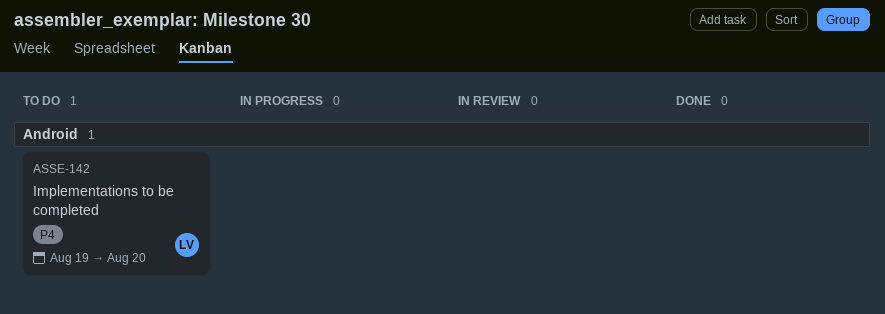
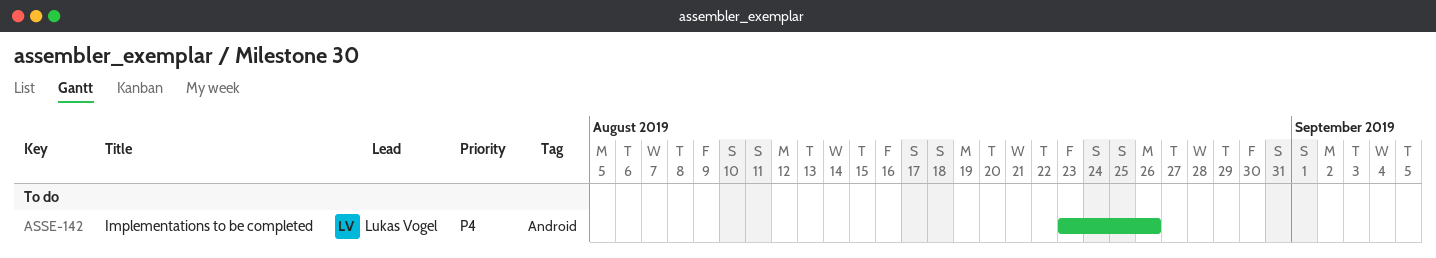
ASSE-142, start: Aug 19 -> Aug 23
ASSE-142, due: Aug 20 -> Aug 26

